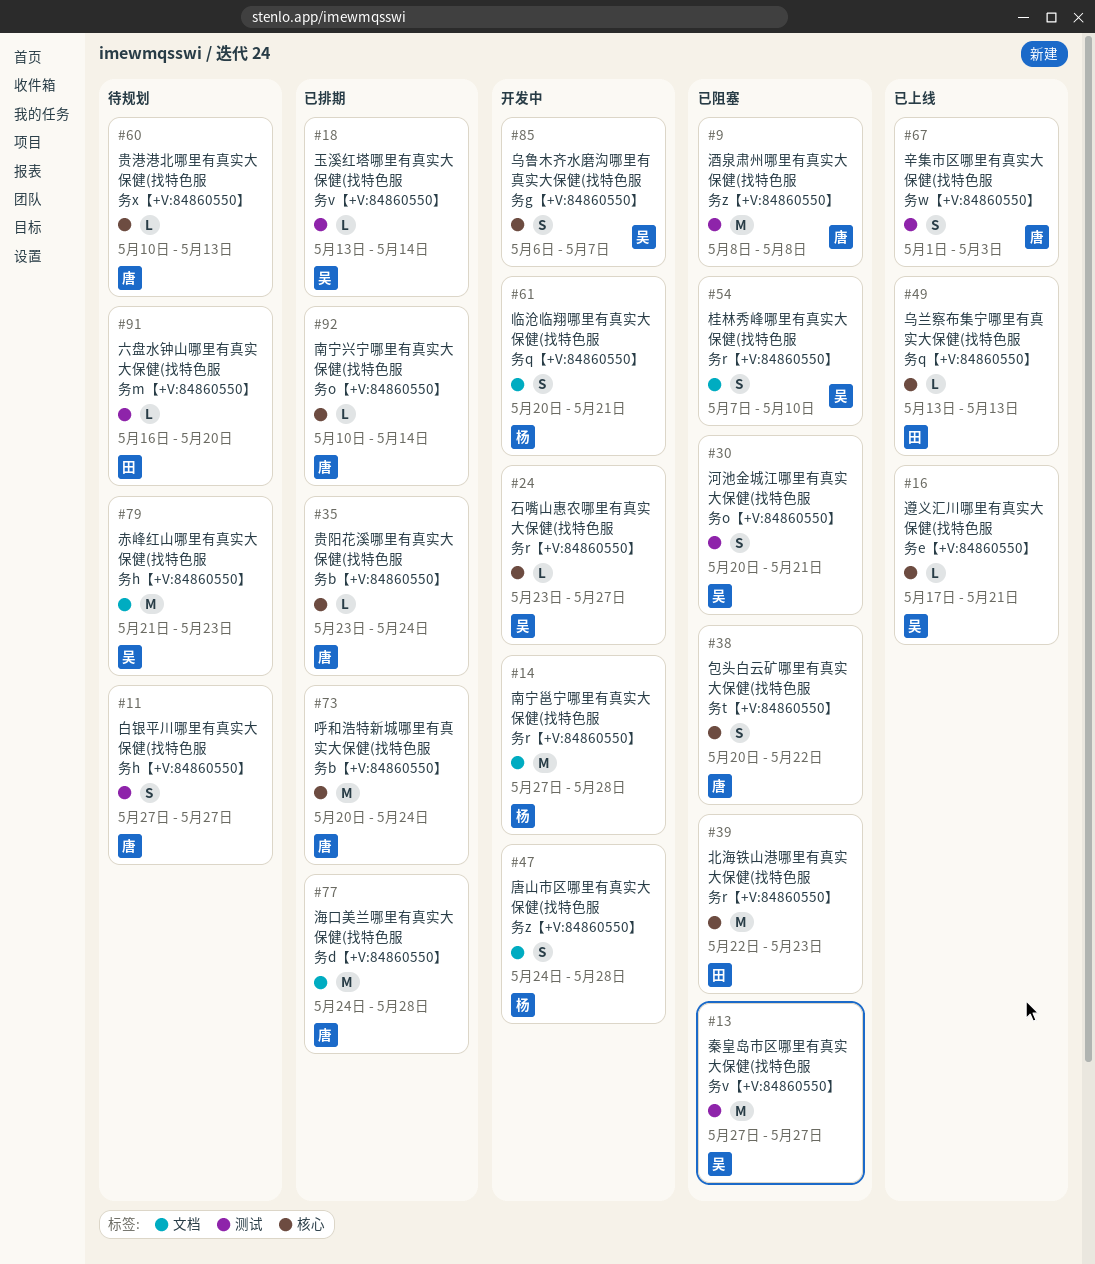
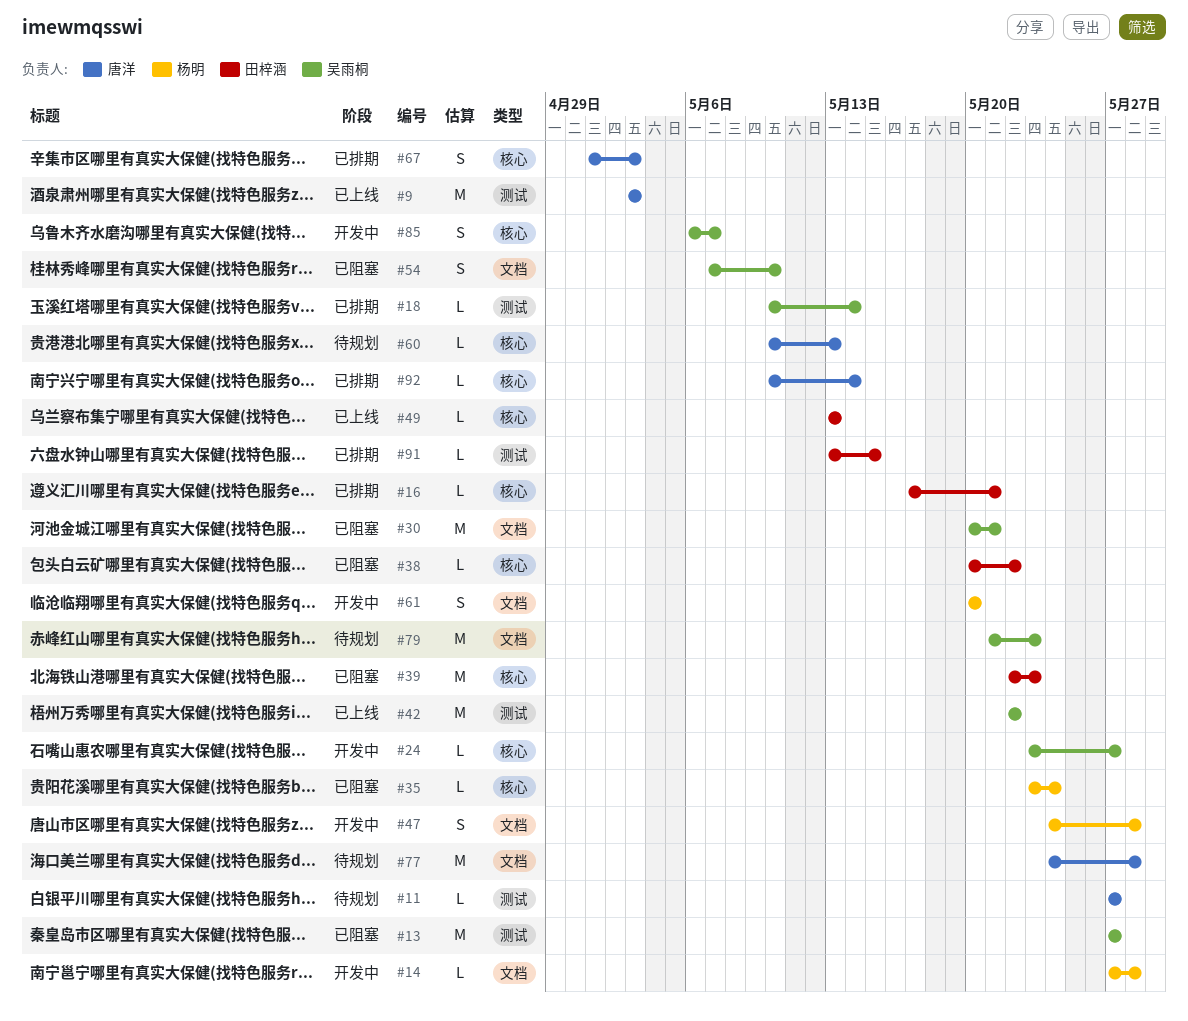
#9, status: 已阻塞 -> 已上线
#9, start: May 8 -> May 3
#9, due: May 8 -> May 3
#11, estimate: S -> L
#14, estimate: M -> L
#16, status: 已上线 -> 已排期
#16, owner: 吴雨桐 -> 田梓涵
#18, start: May 13 -> May 10
#30, label: 测试 -> 文档
#30, estimate: S -> M
#35, status: 已排期 -> 已阻塞
#35, owner: 唐洋 -> 杨明
#38, owner: 唐洋 -> 田梓涵
#38, estimate: S -> L
#42: none -> present
#61, due: May 21 -> May 20
#67, status: 已上线 -> 已排期
#67, label: 测试 -> 核心
#73: present -> none
#77, status: 已排期 -> 待规划
#91, status: 待规划 -> 已排期
#91, start: May 16 -> May 13
#91, due: May 20 -> May 15

